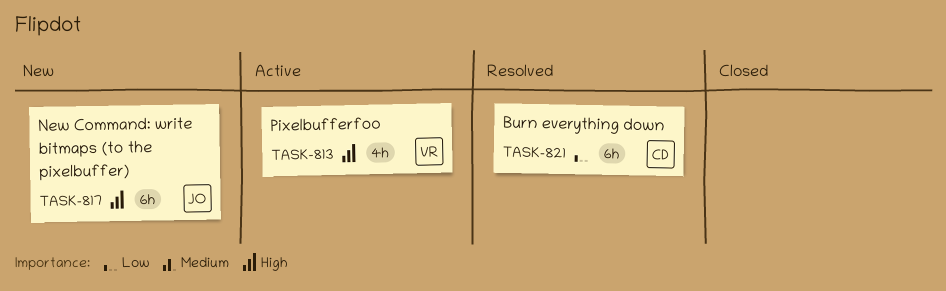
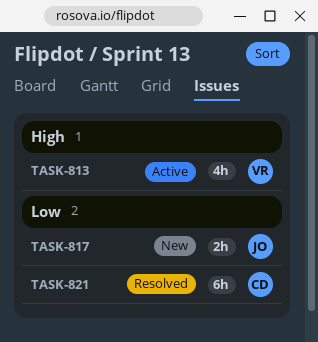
TASK-817, priority: High -> Low
TASK-817, estimate: 6h -> 2h

